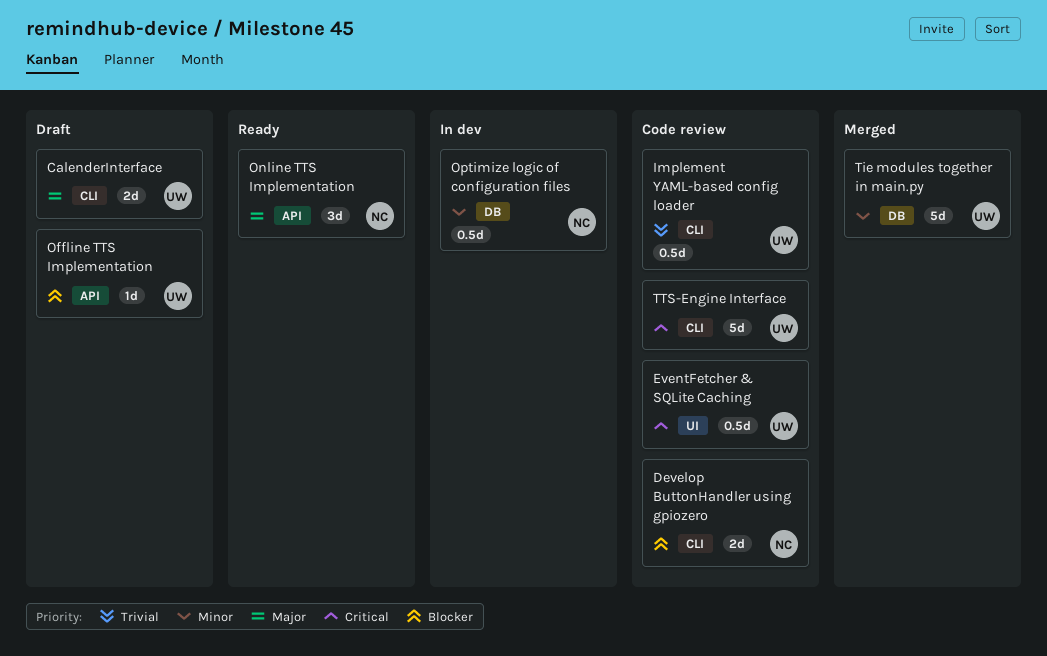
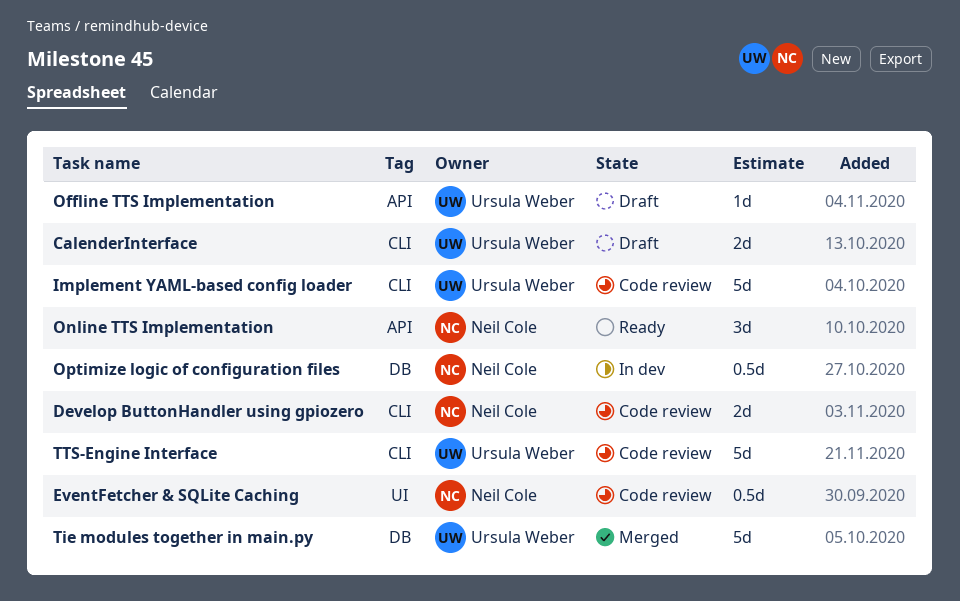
EventFetcher & SQLite Caching, owner: Ursula Weber -> Neil Cole
Implement YAML-based config loader, estimate: 0.5d -> 5d

